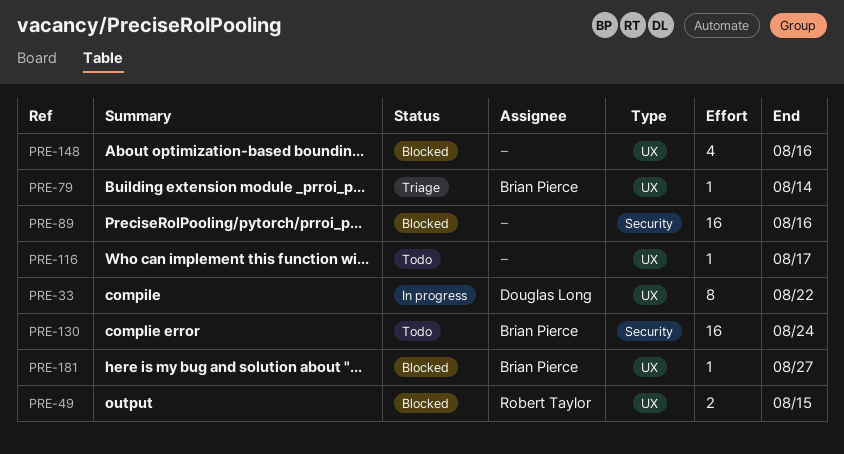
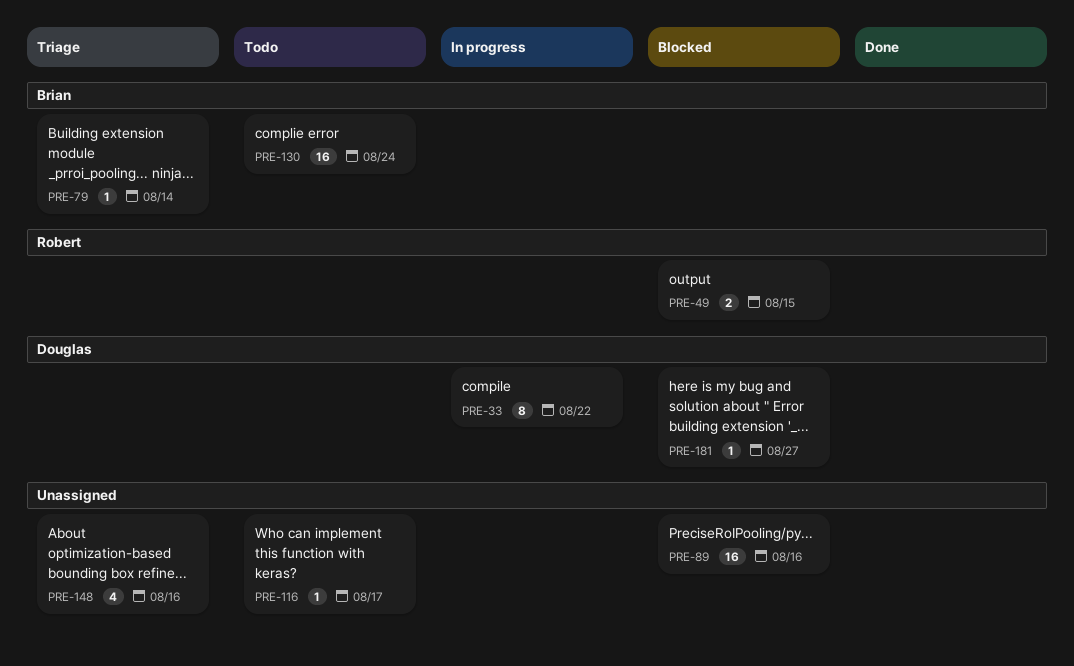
PRE-148, status: Blocked -> Triage
PRE-181, owner: Brian Pierce -> Douglas Long

